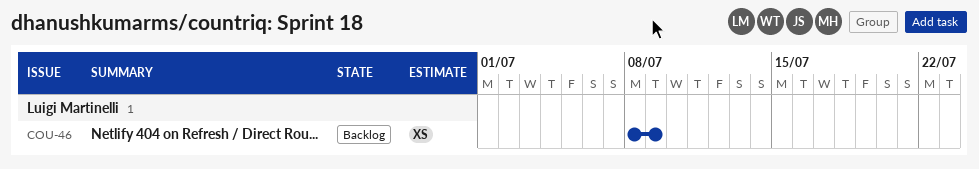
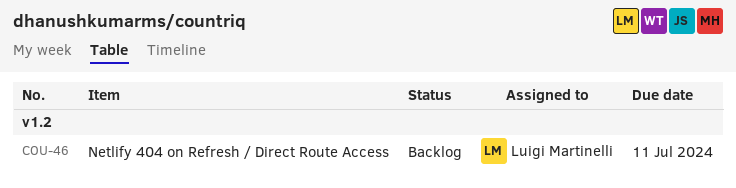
COU-46, due: Jul 9 -> Jul 11

